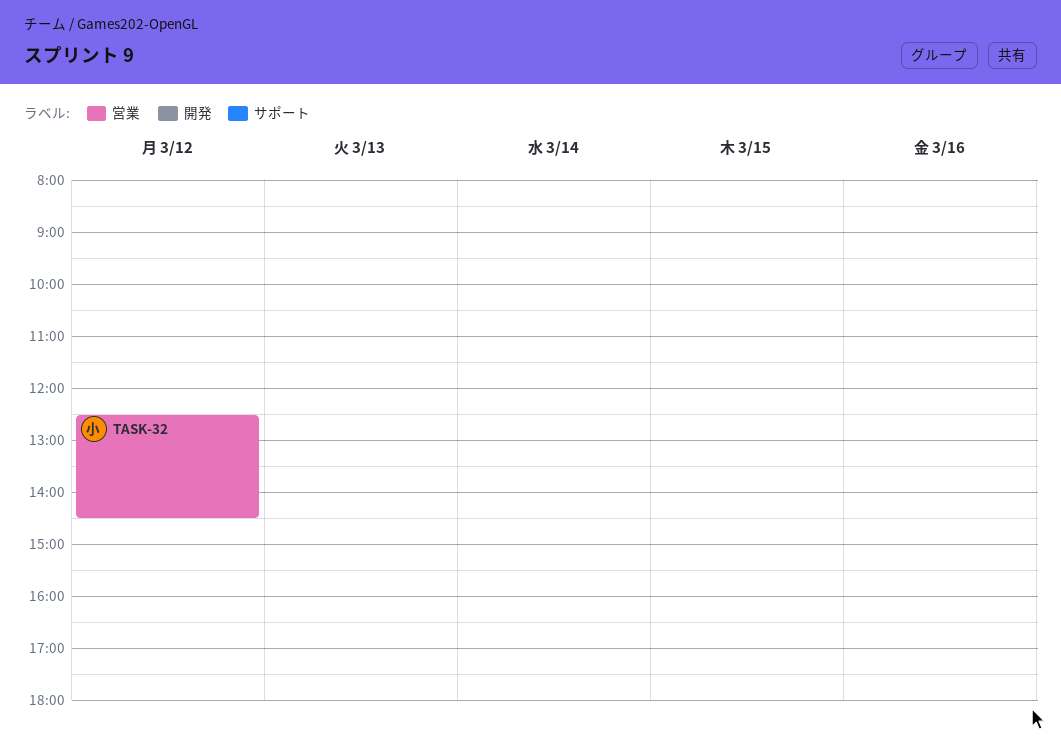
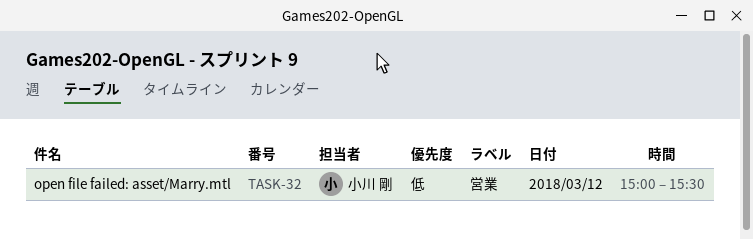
TASK-32, begins: 12:30 -> 15:00
TASK-32, ends: 14:30 -> 15:30

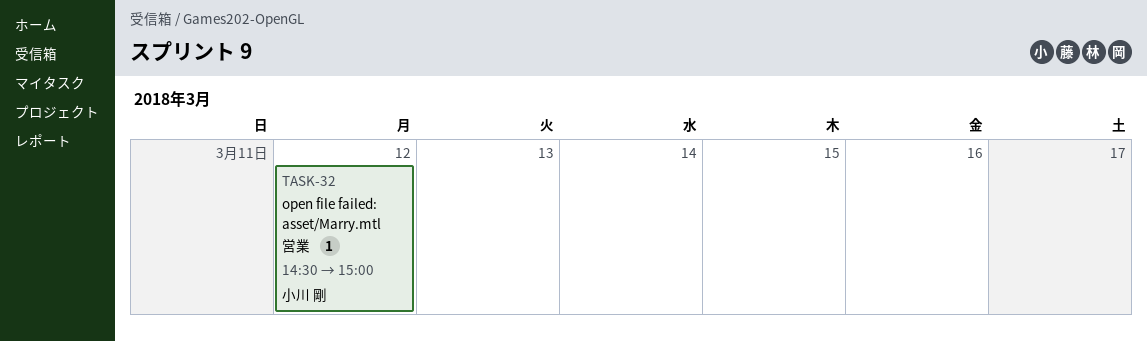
TASK-32, begins: 15:00 -> 14:30
TASK-32, ends: 15:30 -> 15:00

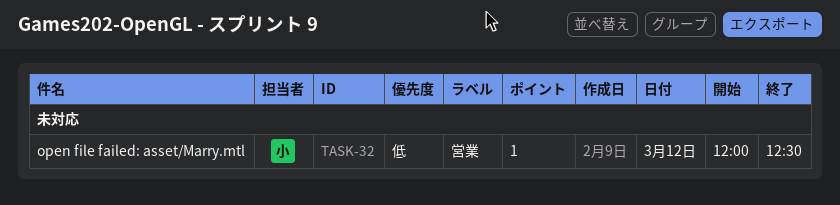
TASK-32, begins: 14:30 -> 12:00
TASK-32, ends: 15:00 -> 12:30

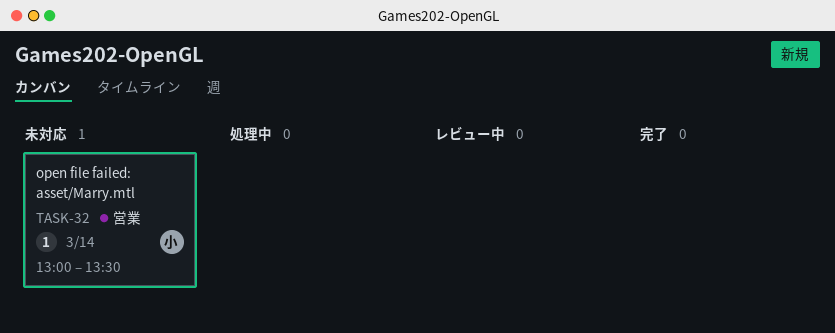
TASK-32, day: Mar 12 -> Mar 14
TASK-32, begins: 12:00 -> 13:00
TASK-32, ends: 12:30 -> 13:30

